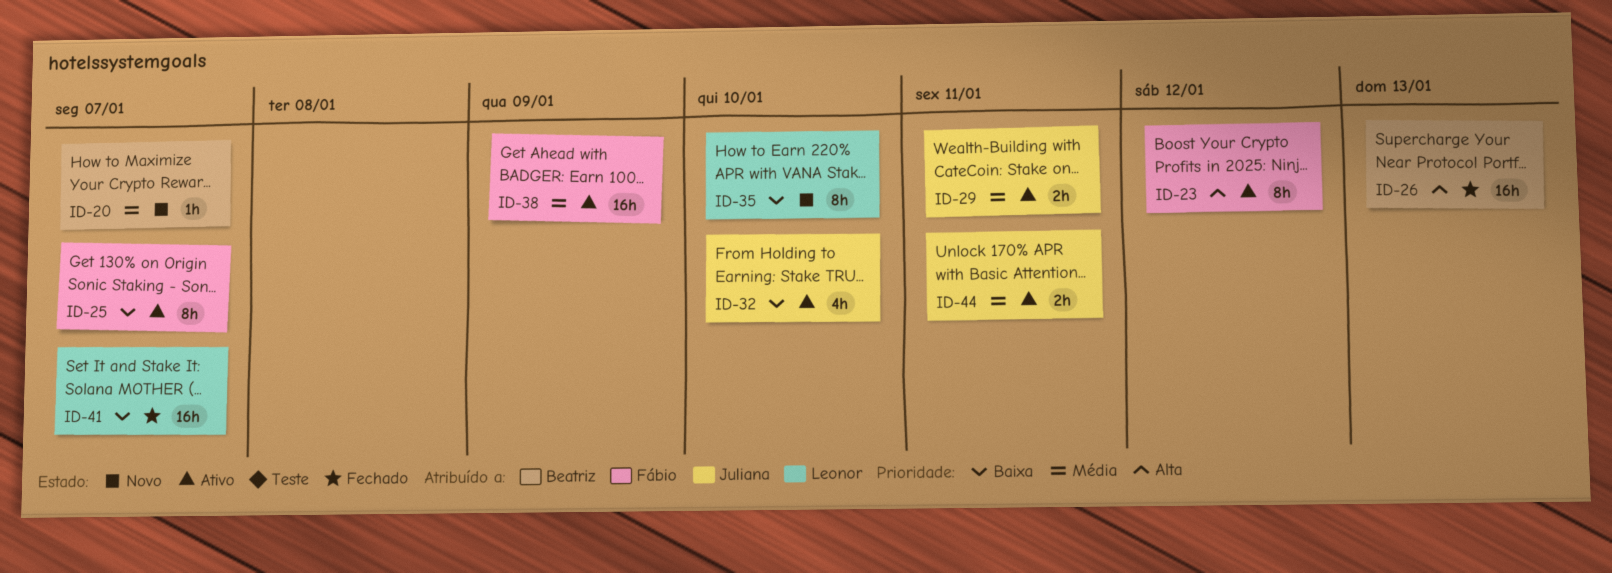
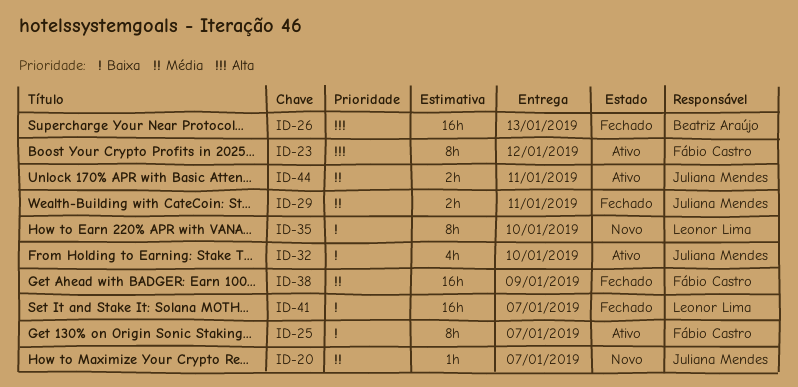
ID-20, owner: Beatriz Araújo -> Juliana Mendes
ID-29, status: Ativo -> Fechado
ID-38, status: Ativo -> Fechado

